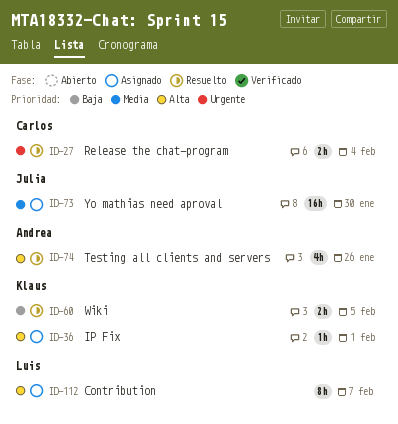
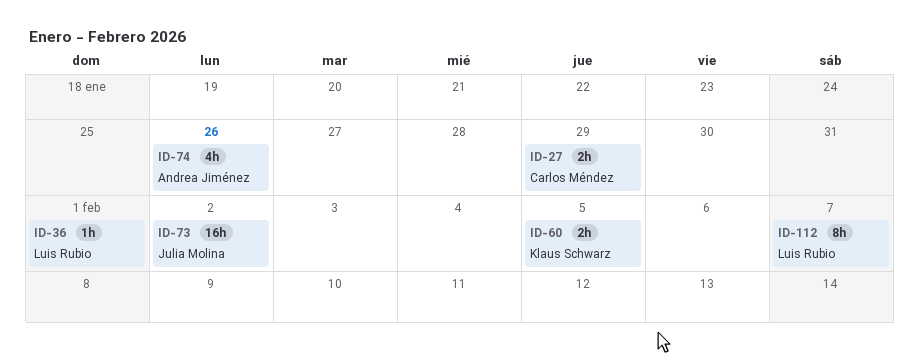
ID-27, due: Feb 4 -> Jan 29
ID-36, owner: Klaus Schwarz -> Luis Rubio
ID-73, due: Jan 30 -> Feb 2

